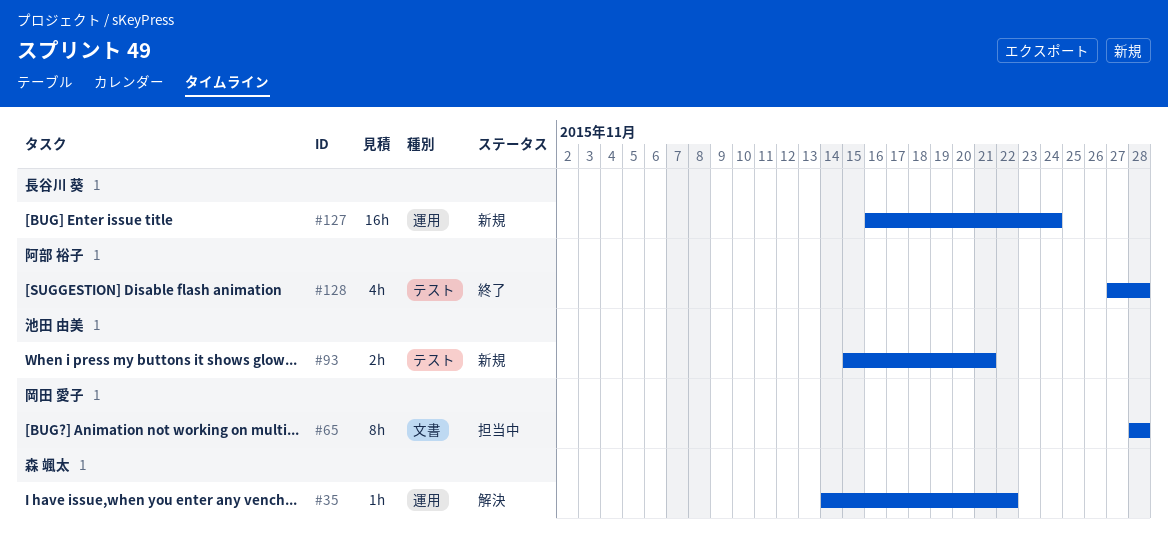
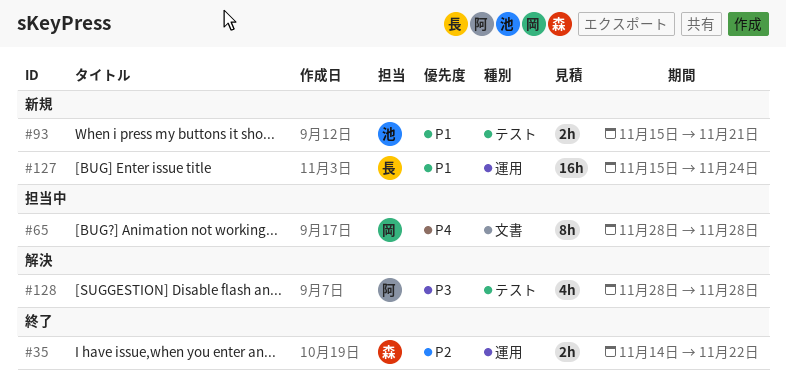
#35, status: 解決 -> 終了
#35, estimate: 1h -> 2h
#127, start: Nov 16 -> Nov 15
#128, status: 終了 -> 解決
#128, start: Nov 27 -> Nov 28

